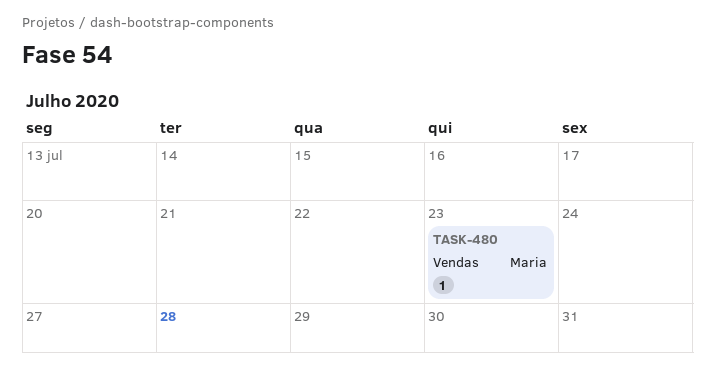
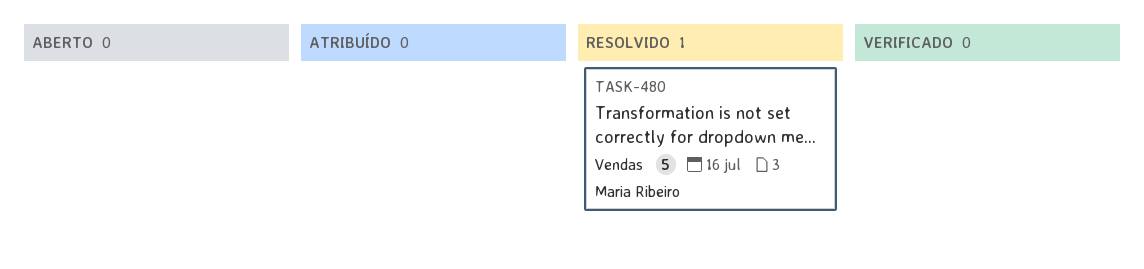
TASK-480, estimate: 1 -> 5
TASK-480, due: Jul 23 -> Jul 16

